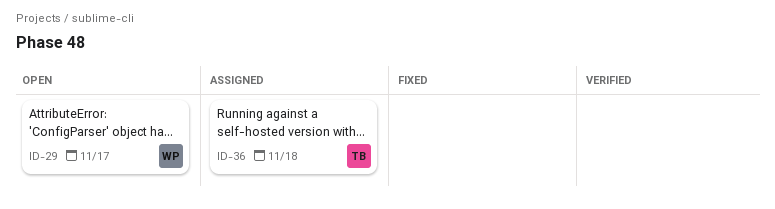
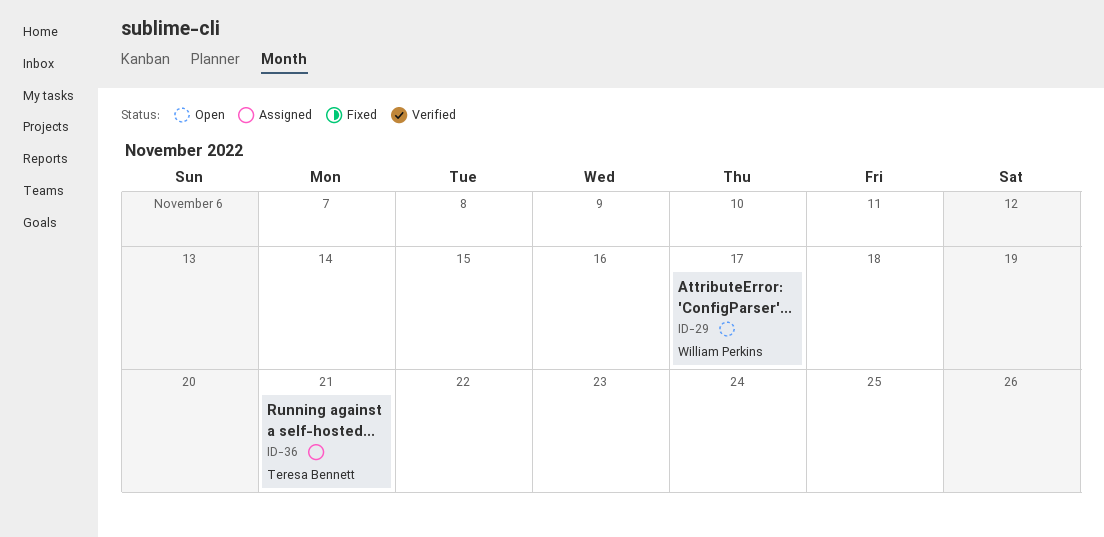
ID-36, due: Nov 18 -> Nov 21

